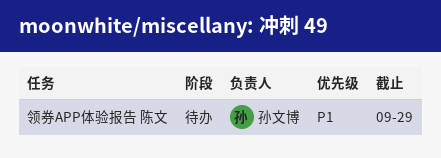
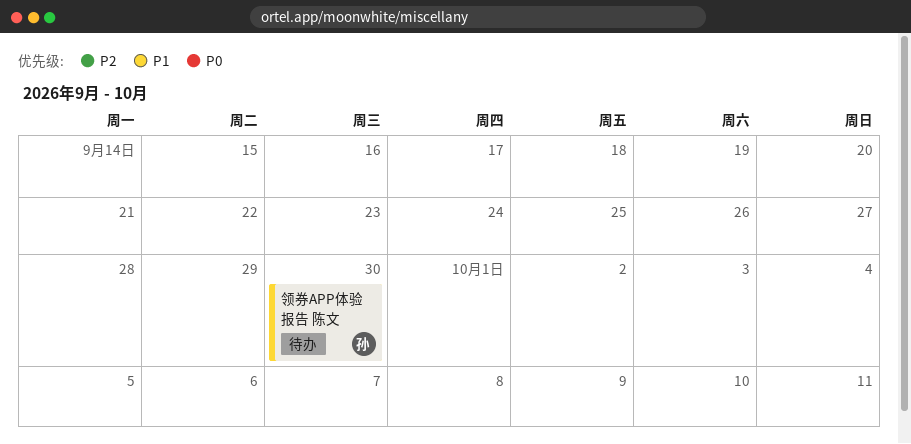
领券APP体验报告 陈文, due: Sep 29 -> Sep 30

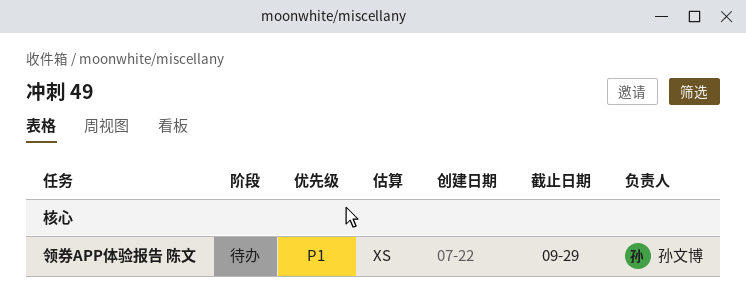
领券APP体验报告 陈文, due: Sep 30 -> Sep 29

